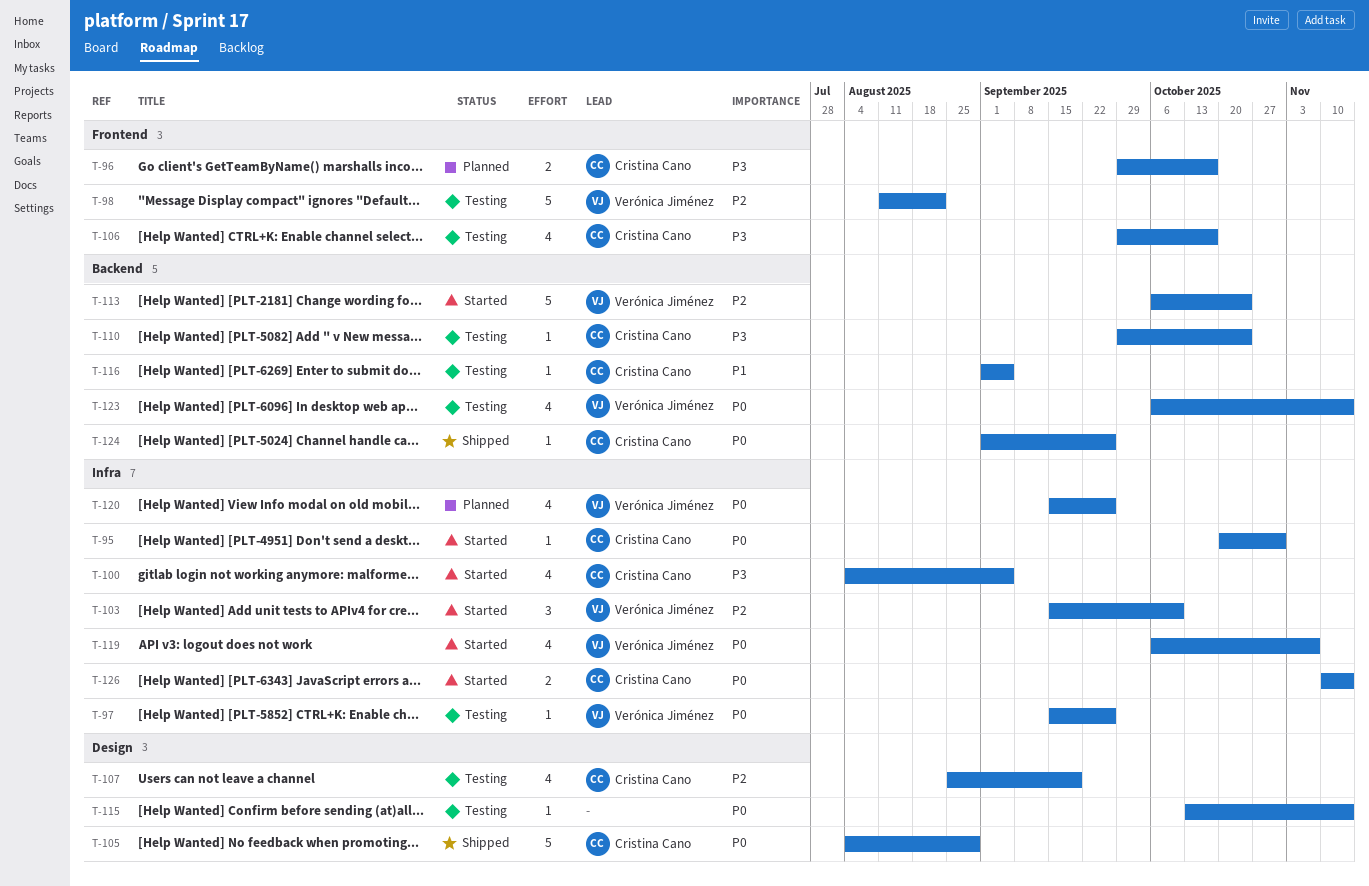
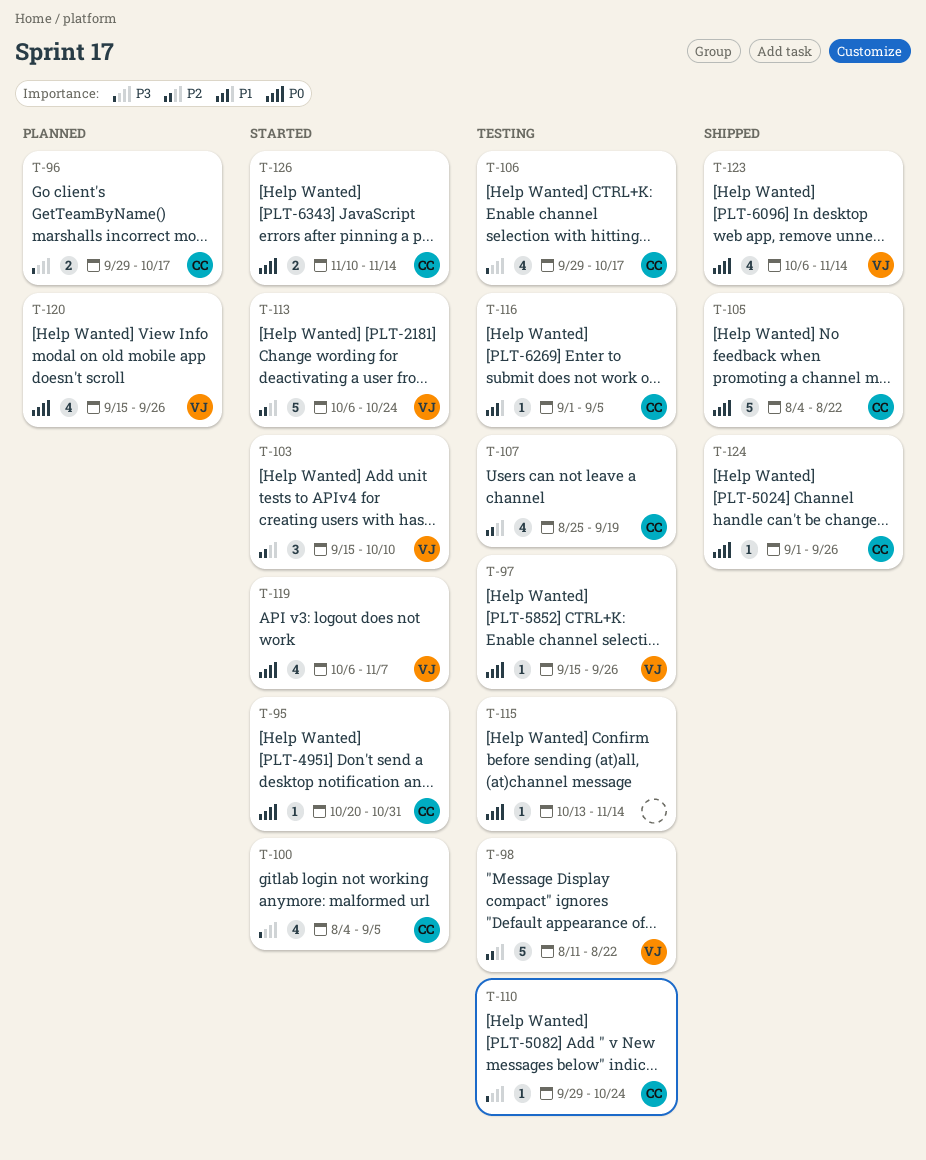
T-105, due: Aug 29 -> Aug 22
T-123, status: Testing -> Shipped

